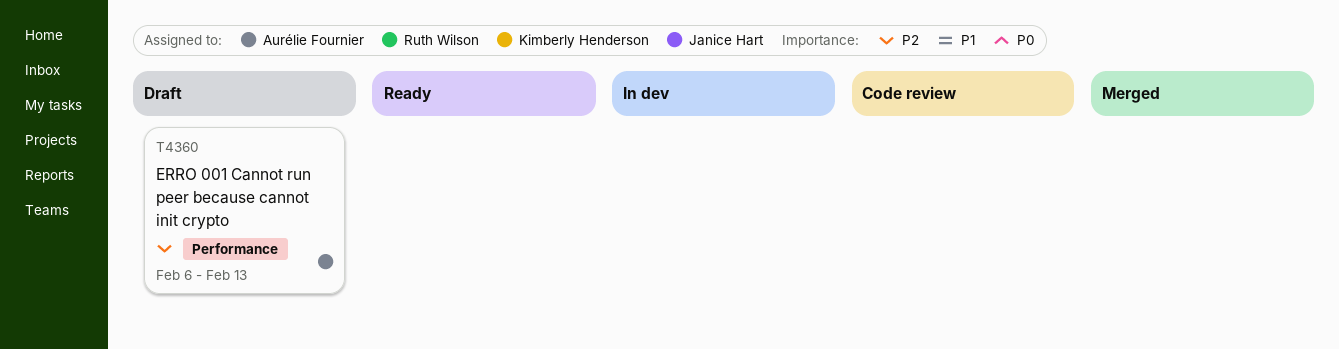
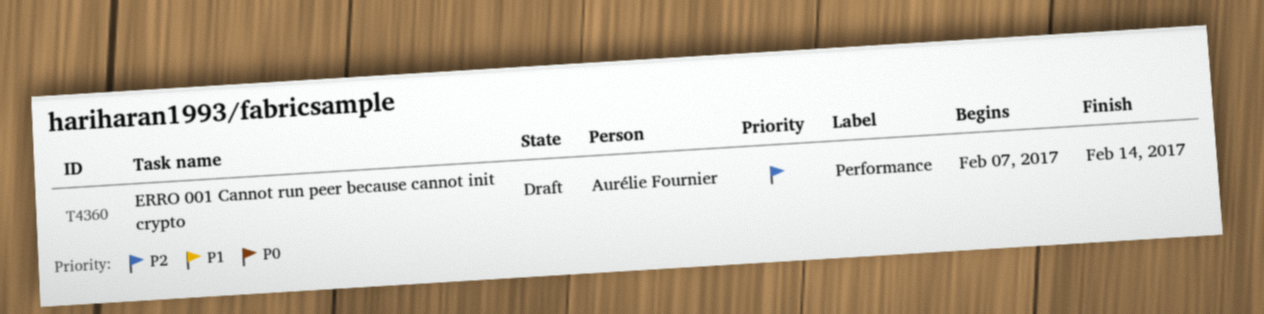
T4360, start: Feb 6 -> Feb 7
T4360, due: Feb 13 -> Feb 14

